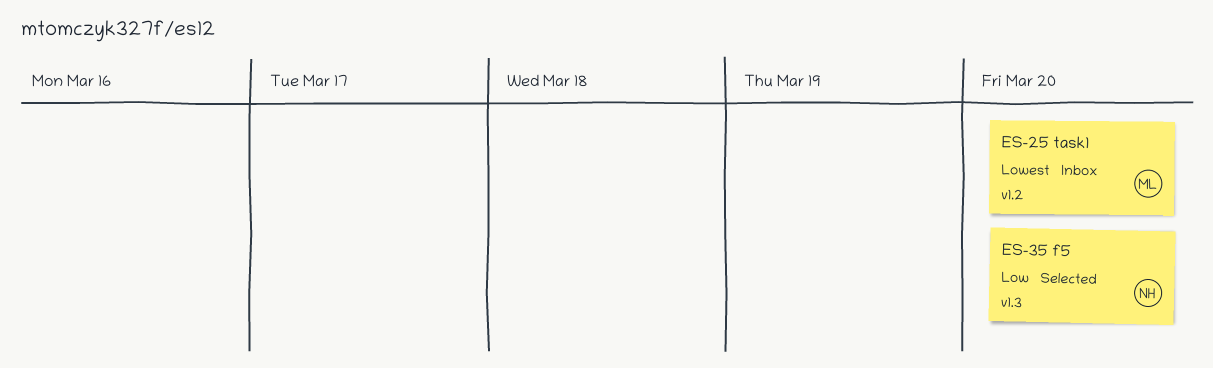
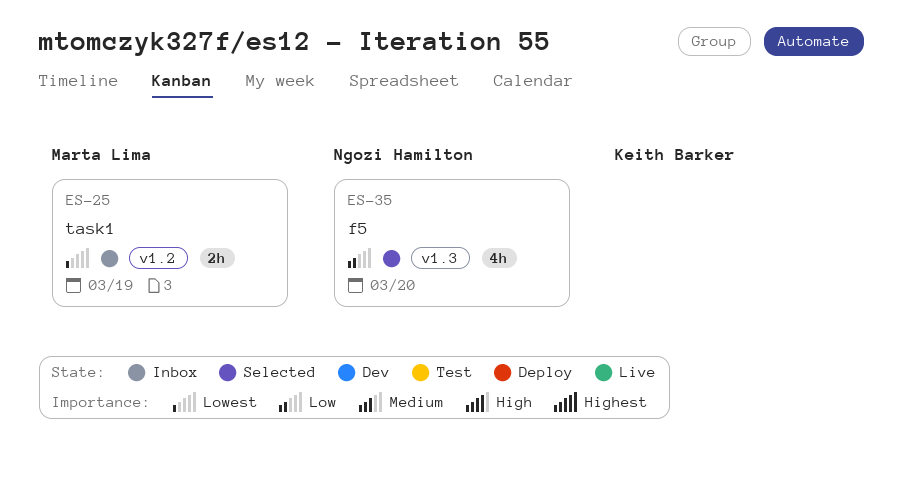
ES-25, due: Mar 20 -> Mar 19

